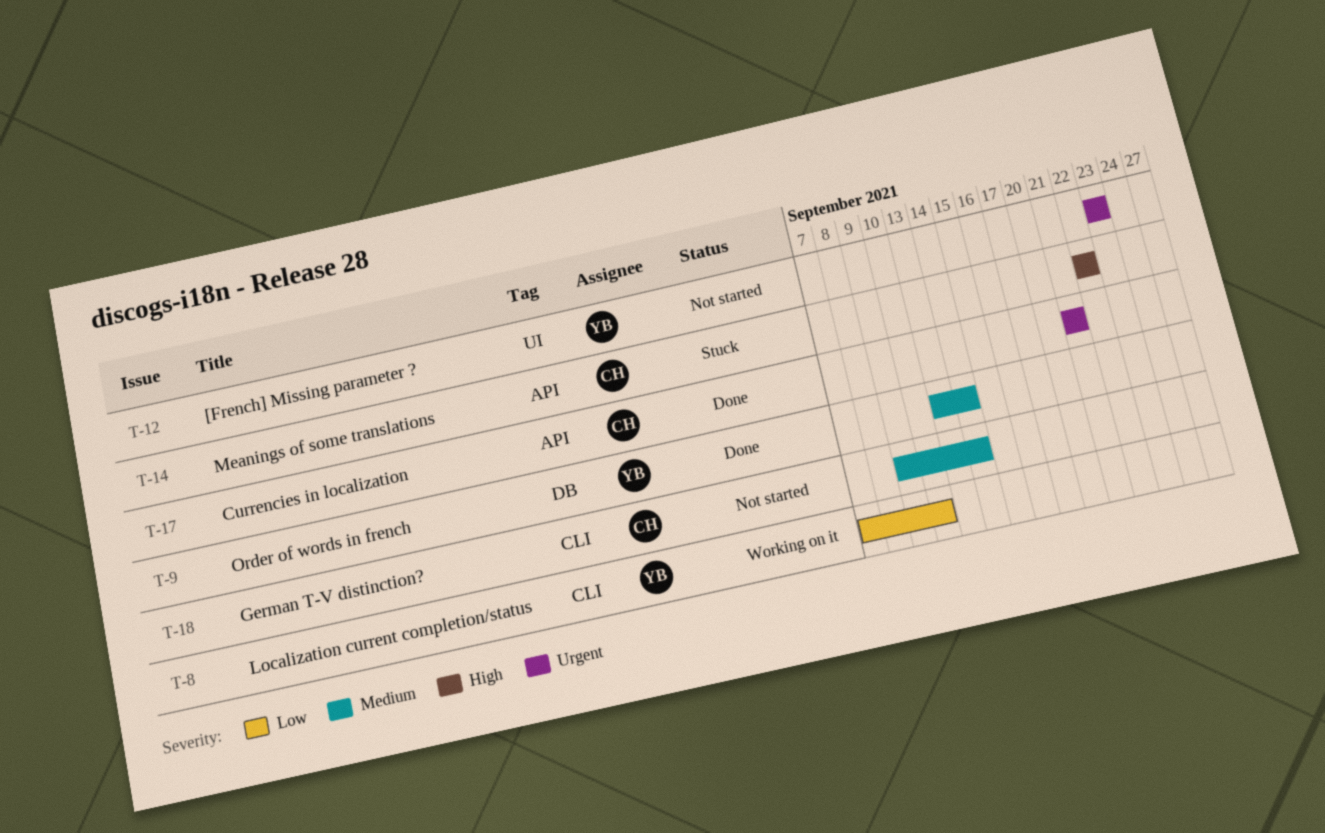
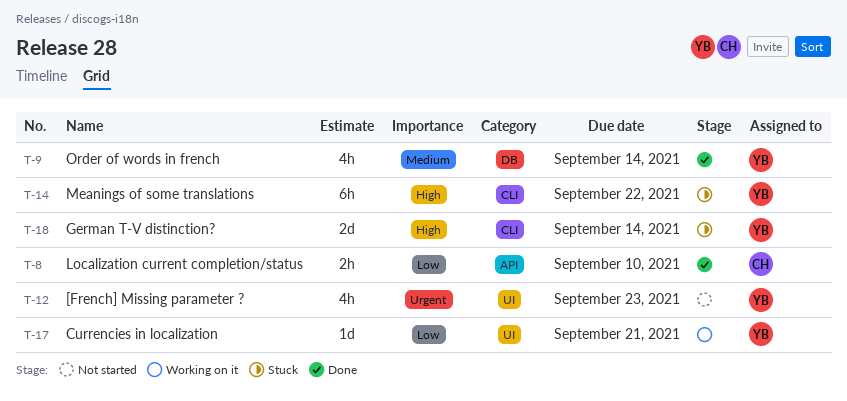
T-8, status: Working on it -> Done
T-8, owner: YB -> CH
T-8, label: CLI -> API
T-14, owner: CH -> YB
T-14, label: API -> CLI
T-17, status: Done -> Working on it
T-17, owner: CH -> YB
T-17, priority: Urgent -> Low
T-17, label: API -> UI
T-18, status: Not started -> Stuck
T-18, owner: CH -> YB
T-18, priority: Medium -> High

